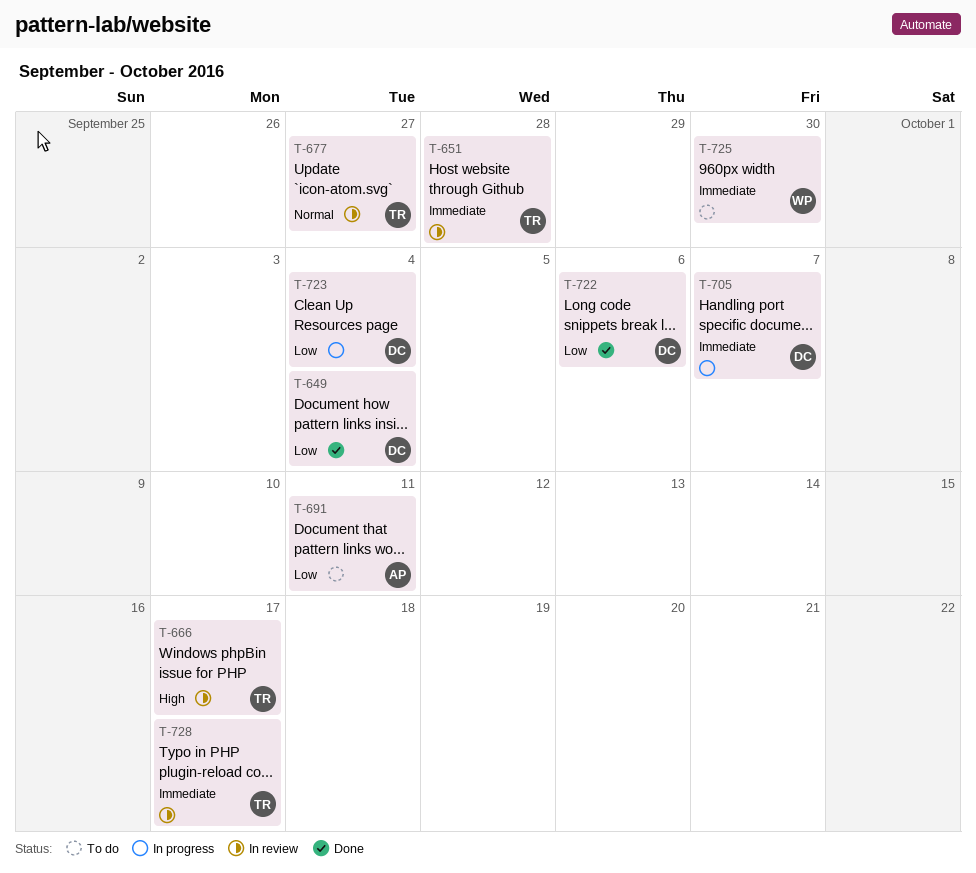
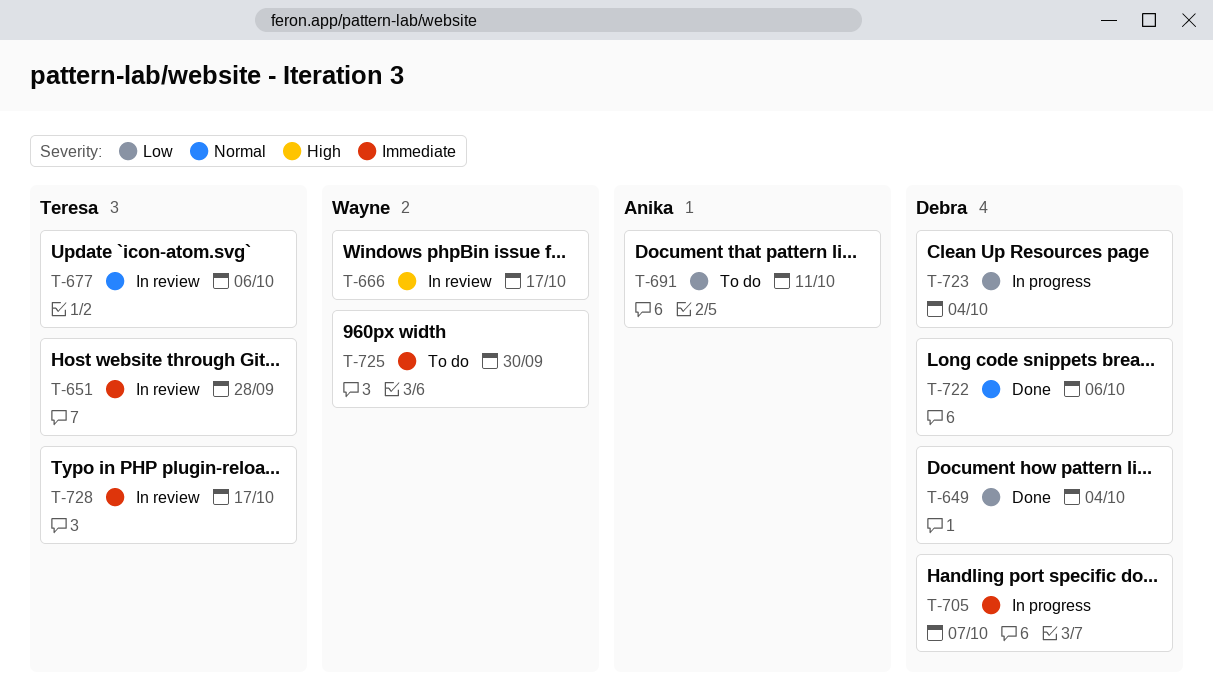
T-666, owner: Teresa -> Wayne
T-677, due: Sep 27 -> Oct 6
T-722, priority: Low -> Normal

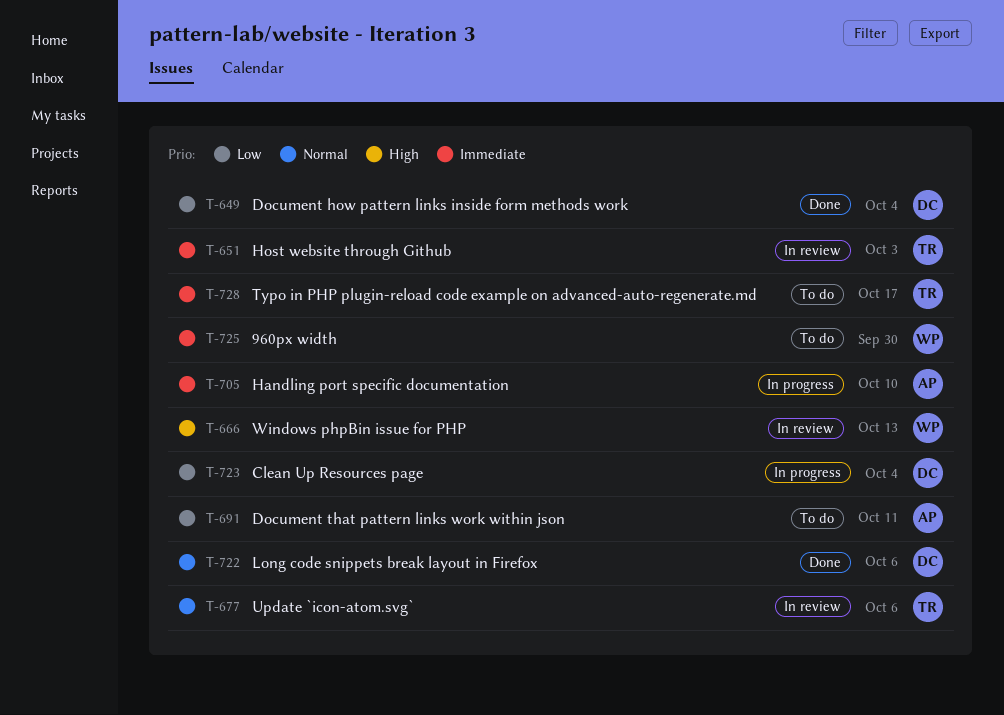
T-651, due: Sep 28 -> Oct 3
T-666, due: Oct 17 -> Oct 13
T-705, owner: Debra -> Anika
T-705, due: Oct 7 -> Oct 10
T-728, status: In review -> To do

